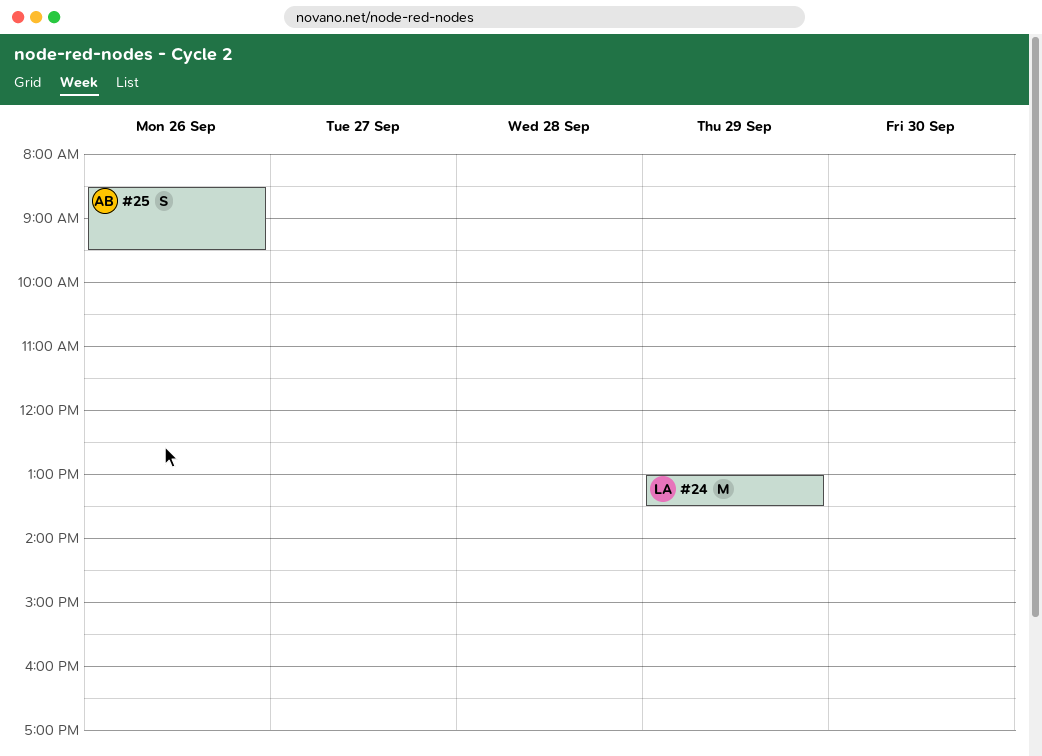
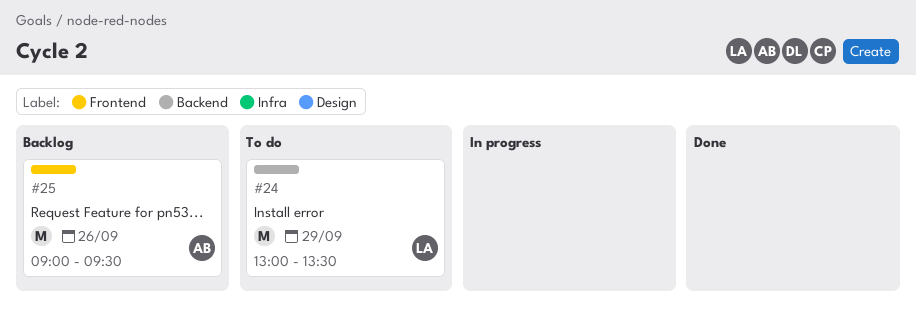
#25, estimate: S -> M
#25, begins: 08:30 -> 09:00

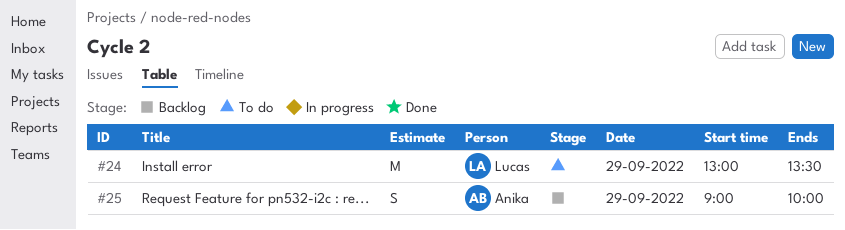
#25, estimate: M -> S
#25, day: Sep 26 -> Sep 29
#25, ends: 09:30 -> 10:00

